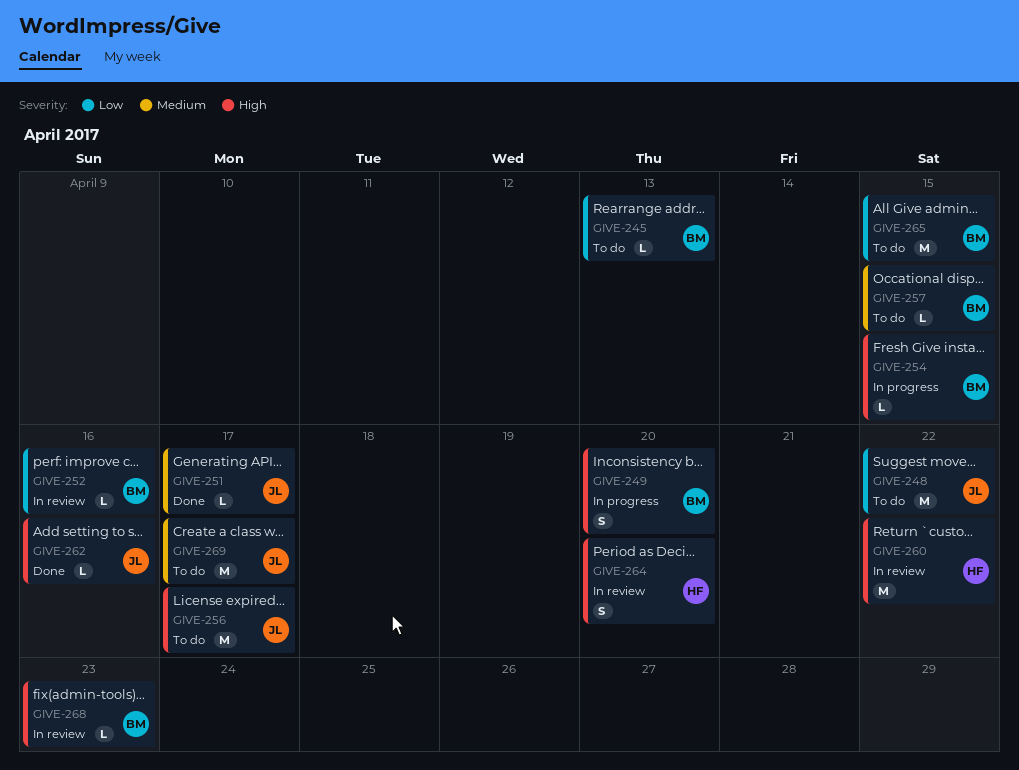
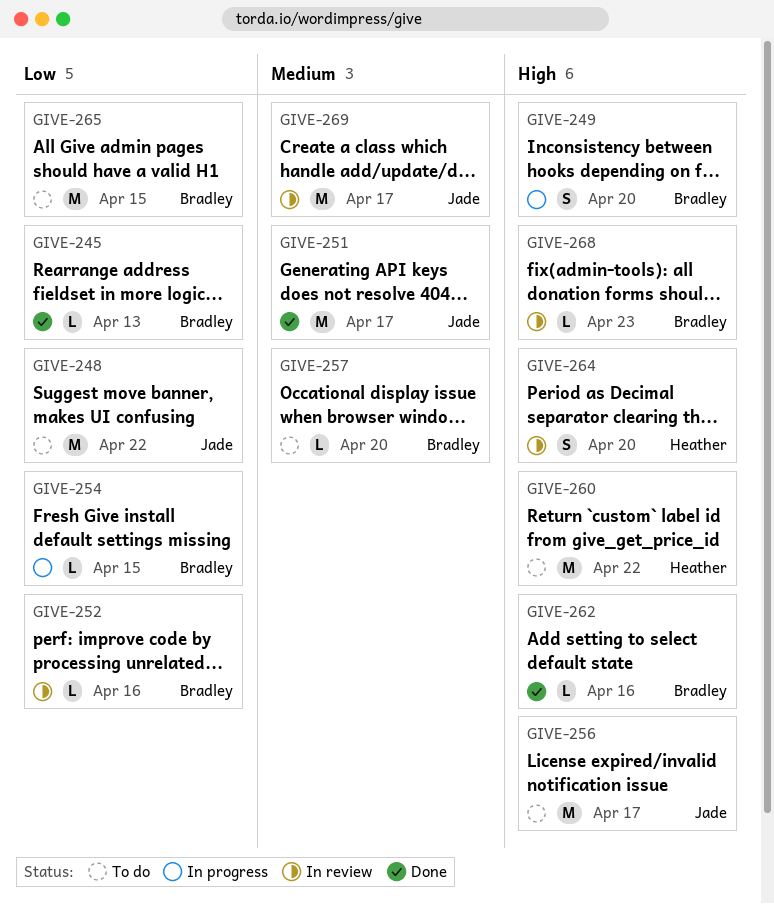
GIVE-245, status: To do -> Done
GIVE-251, estimate: L -> M
GIVE-254, priority: High -> Low
GIVE-257, due: Apr 15 -> Apr 20
GIVE-260, status: In review -> To do
GIVE-262, owner: Jade -> Bradley
GIVE-269, status: To do -> In review

